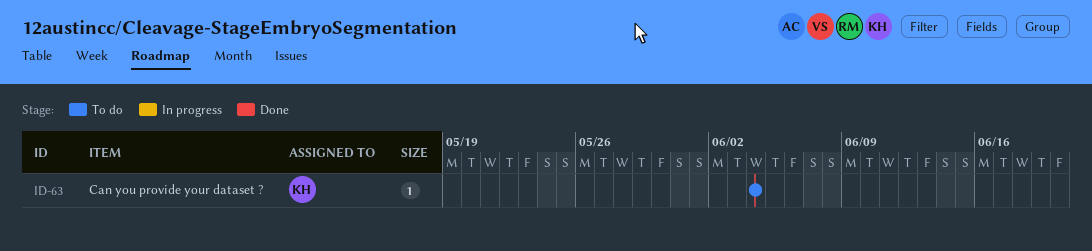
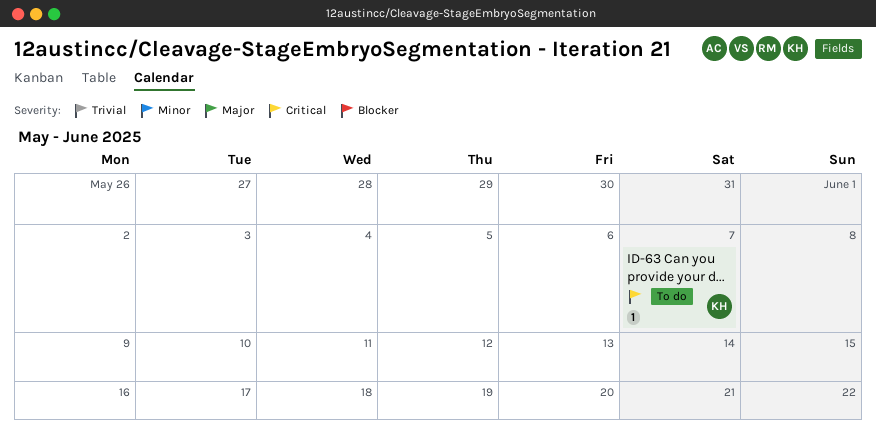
ID-63, due: Jun 4 -> Jun 7

